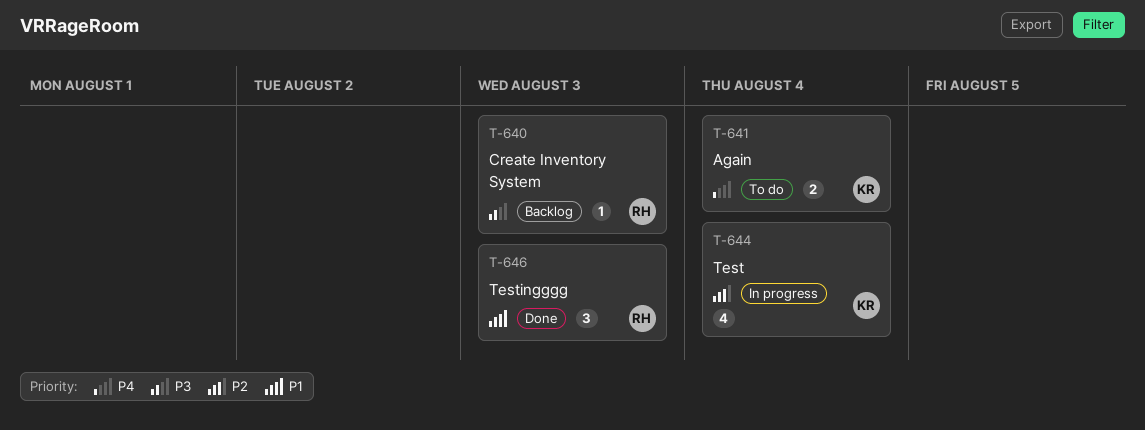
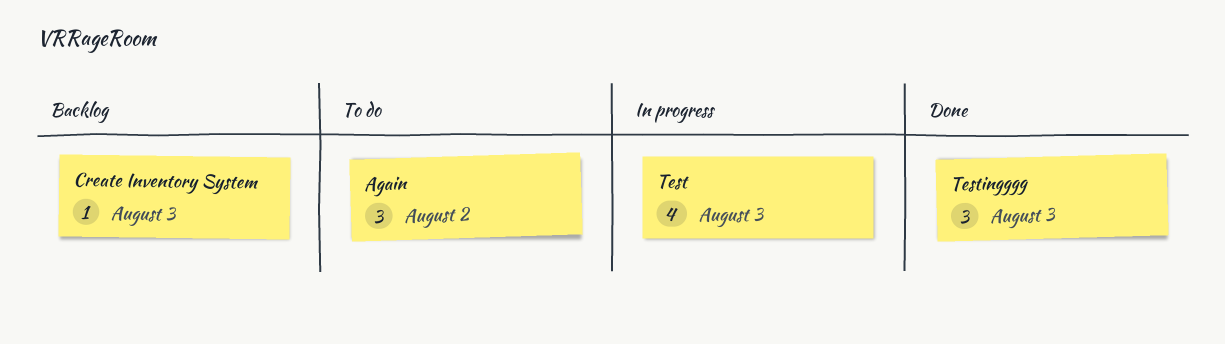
Again, estimate: 2 -> 3
Again, due: Aug 4 -> Aug 2
Test, due: Aug 4 -> Aug 3

